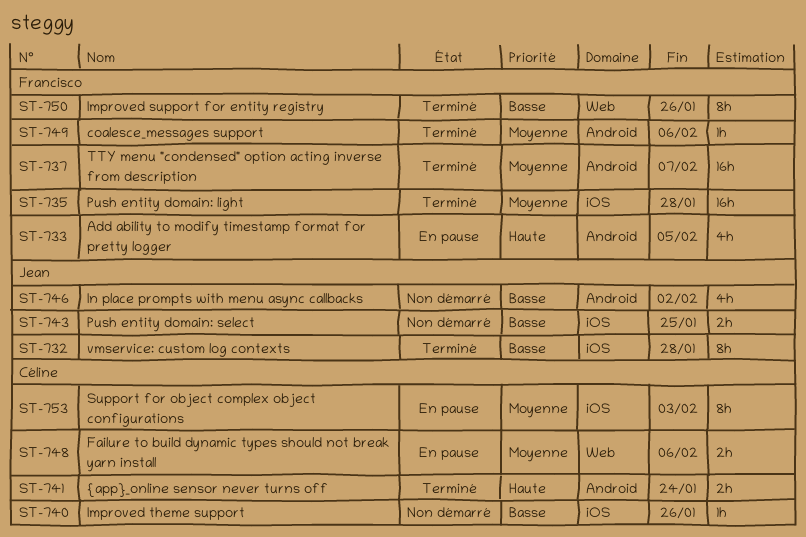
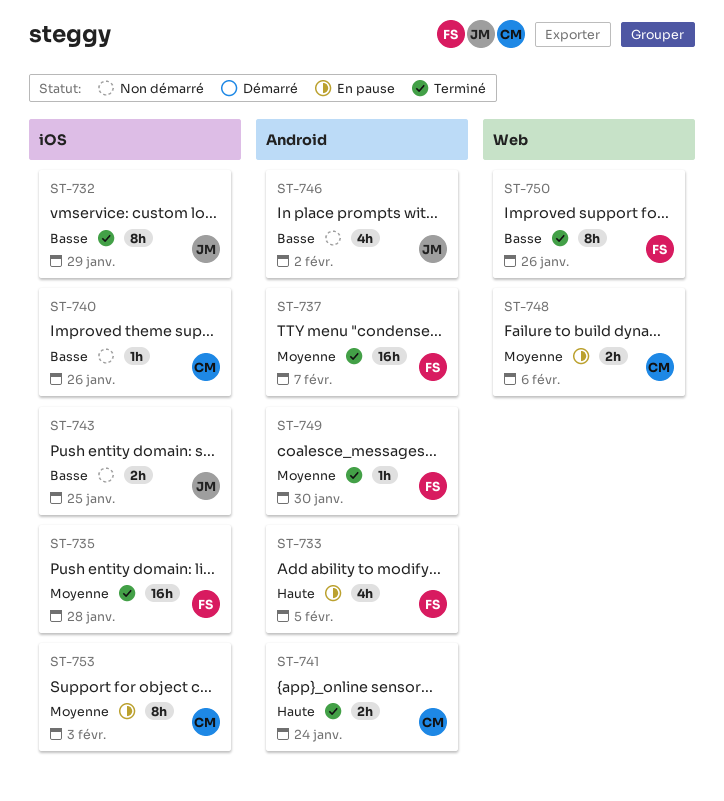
ST-732, due: Jan 28 -> Jan 29
ST-749, due: Feb 6 -> Jan 30

